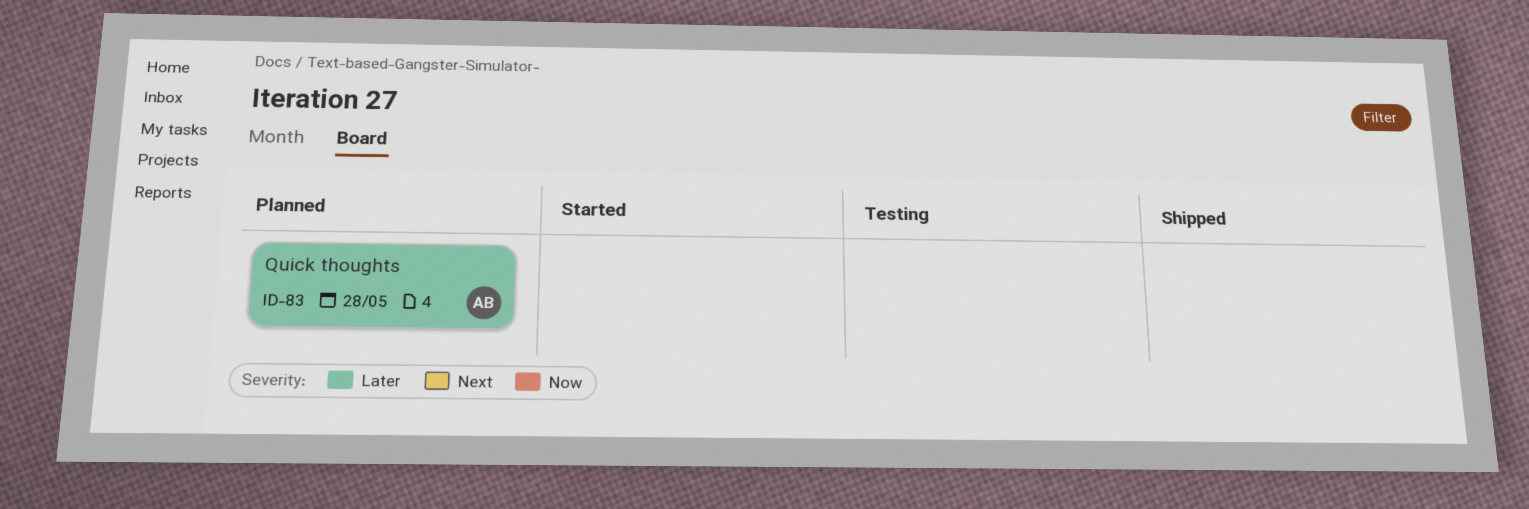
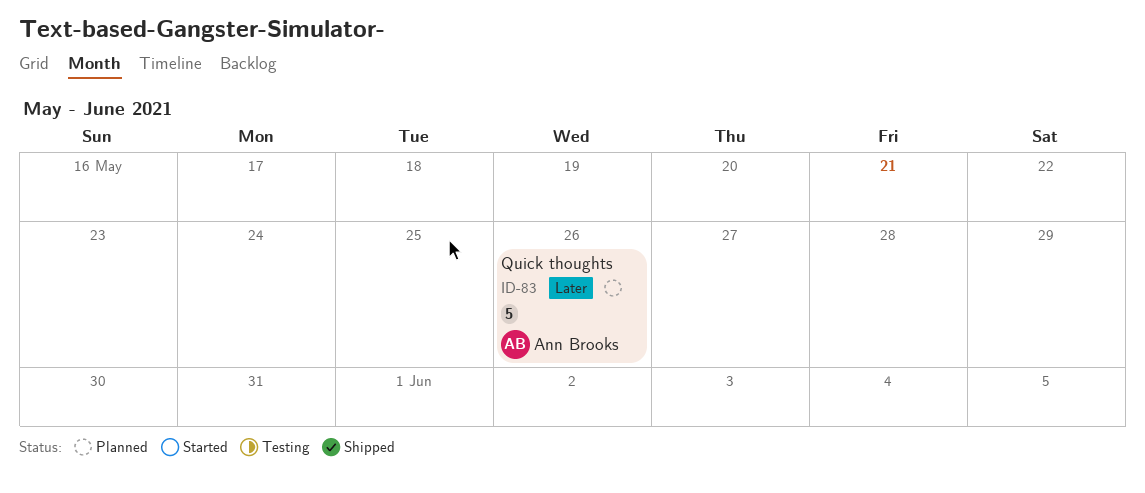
ID-83, due: May 28 -> May 26

